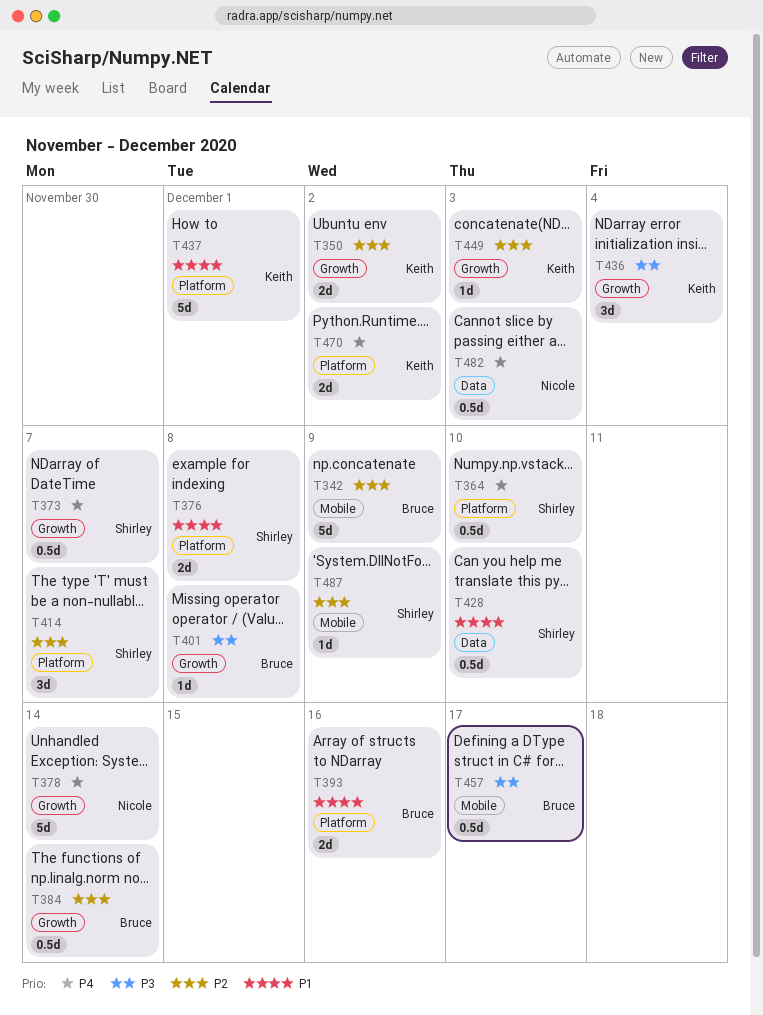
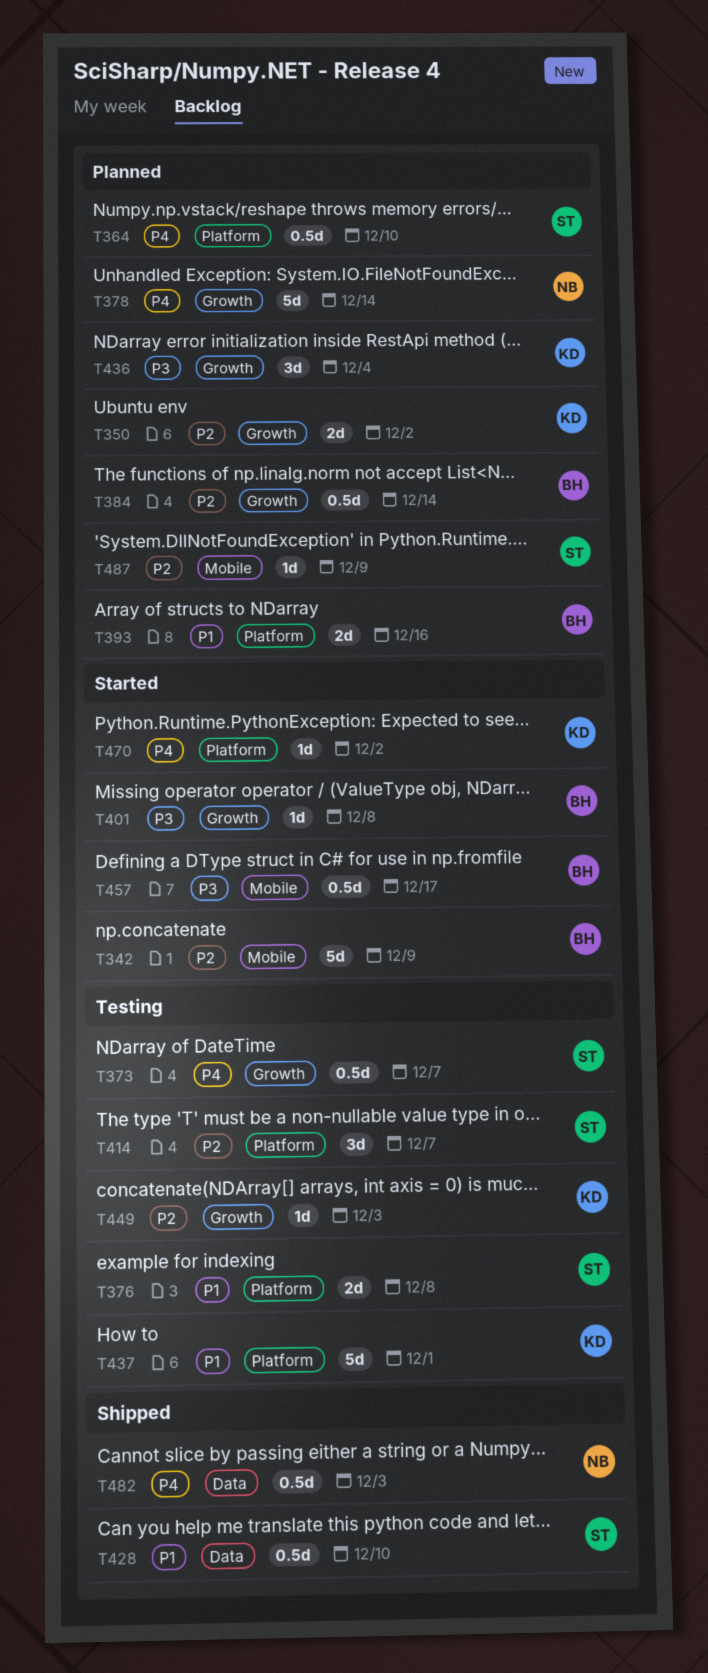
T470, estimate: 2d -> 1d

